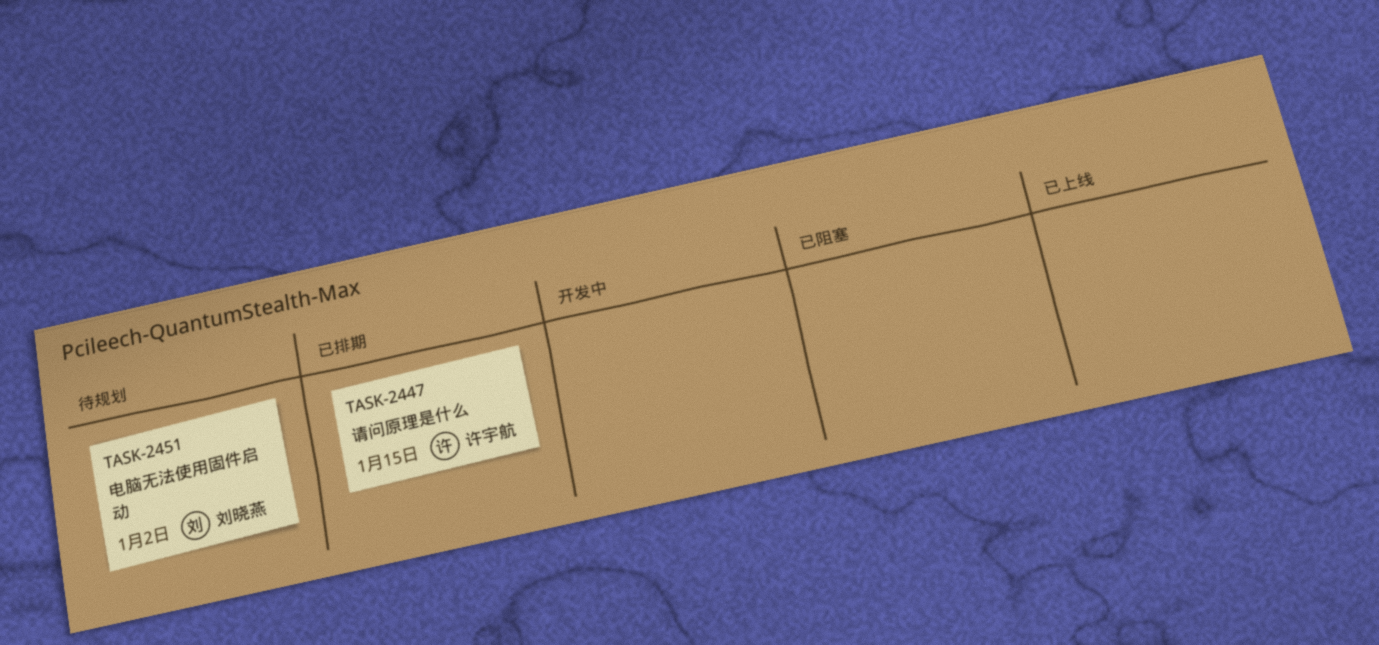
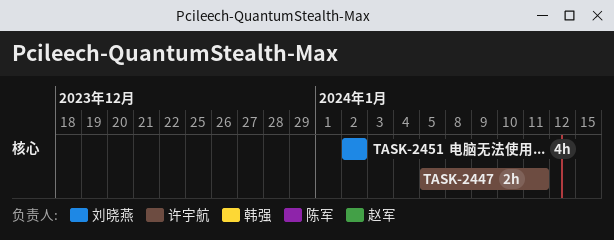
TASK-2447, due: Jan 15 -> Jan 11

